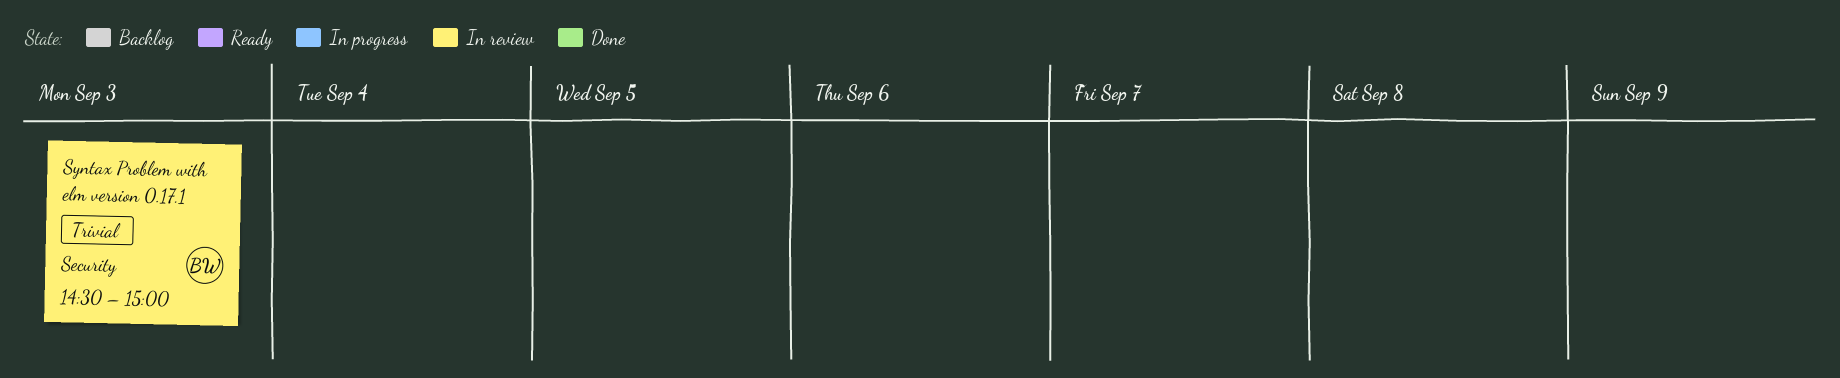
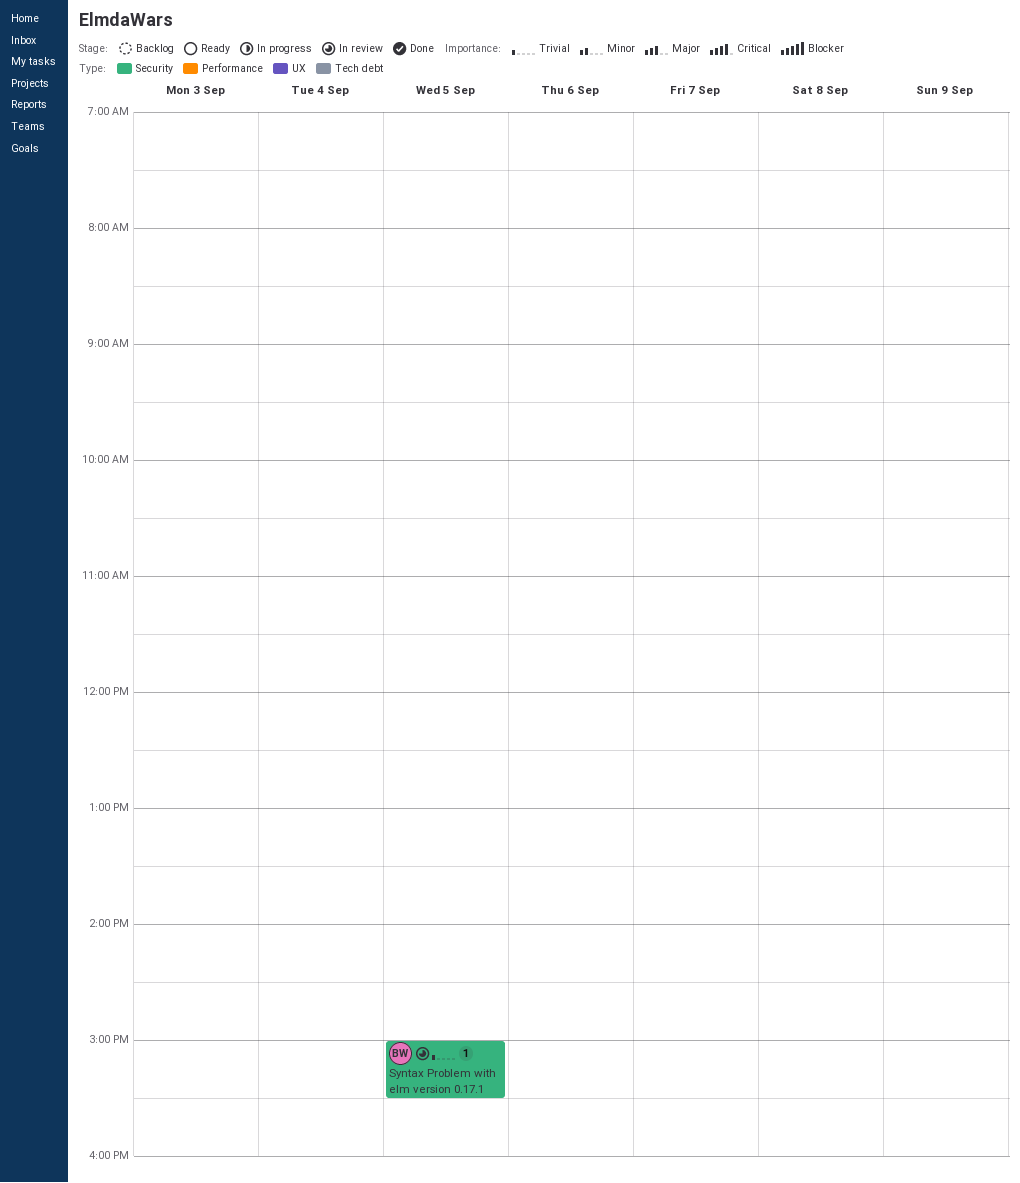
Syntax Problem with elm version 0.17.1, day: Sep 3 -> Sep 5
Syntax Problem with elm version 0.17.1, begins: 14:30 -> 15:00
Syntax Problem with elm version 0.17.1, ends: 15:00 -> 15:30

